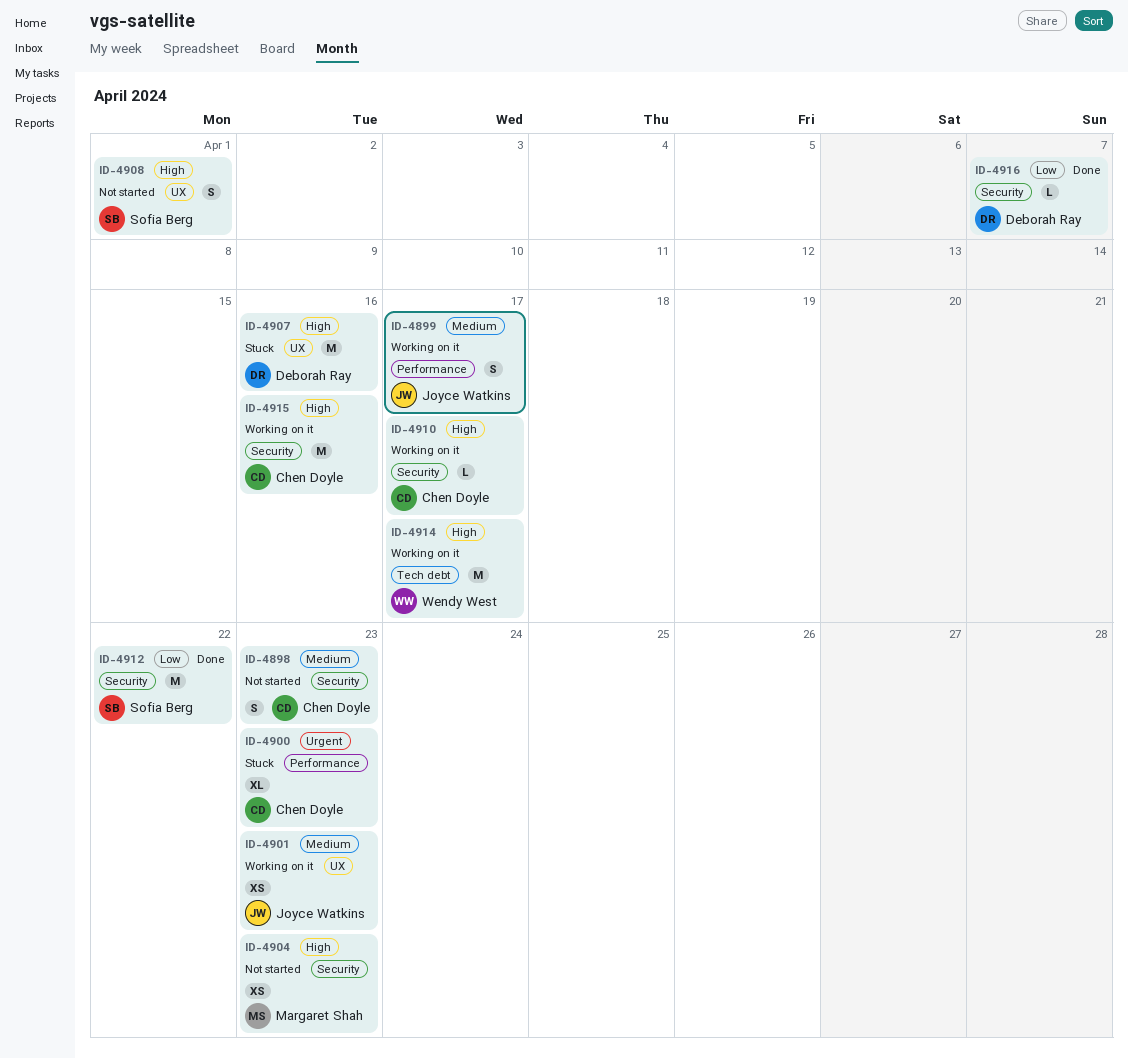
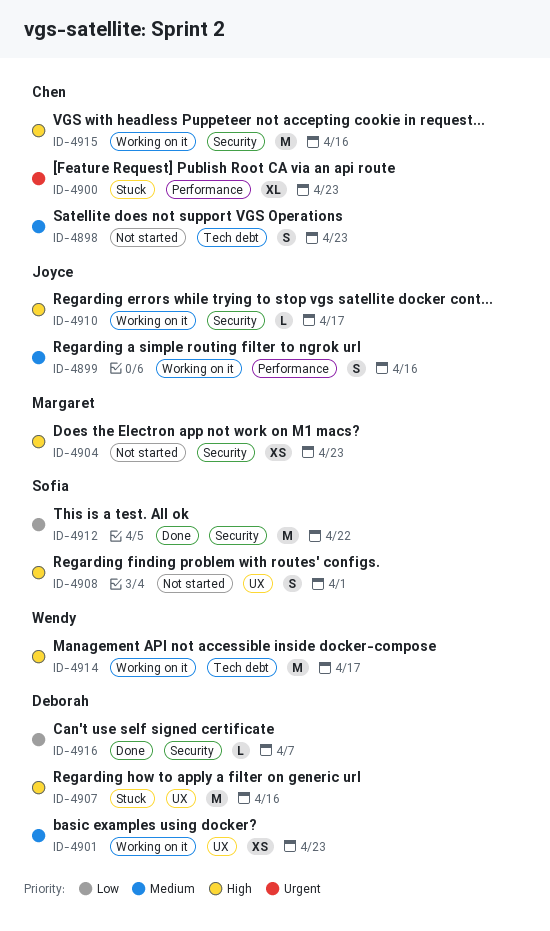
ID-4898, label: Security -> Tech debt
ID-4899, due: Apr 17 -> Apr 16
ID-4901, owner: Joyce Watkins -> Deborah Ray
ID-4910, owner: Chen Doyle -> Joyce Watkins

